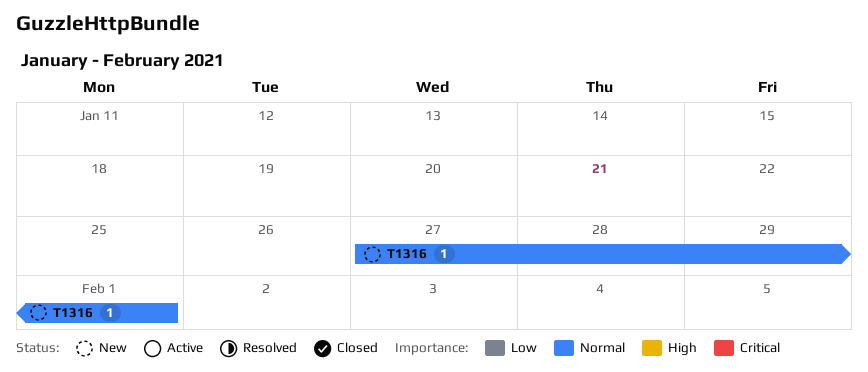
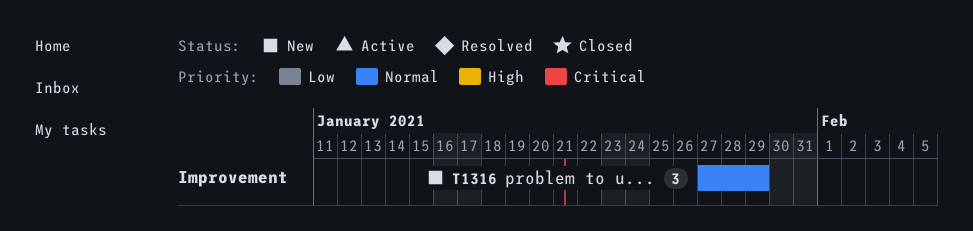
T1316, estimate: 1 -> 3
T1316, due: Feb 1 -> Jan 29

